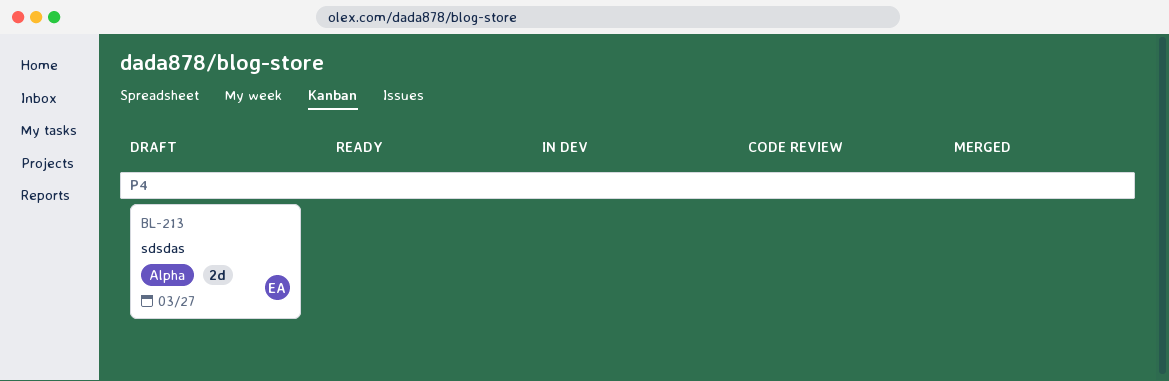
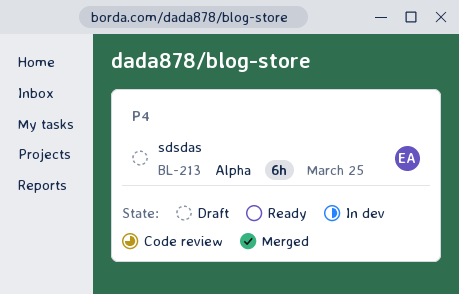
BL-213, estimate: 2d -> 6h
BL-213, due: Mar 27 -> Mar 25

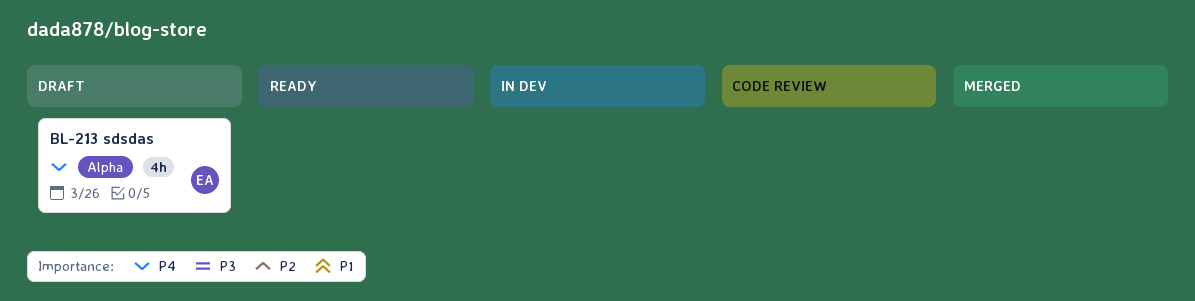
BL-213, estimate: 6h -> 4h
BL-213, due: Mar 25 -> Mar 26

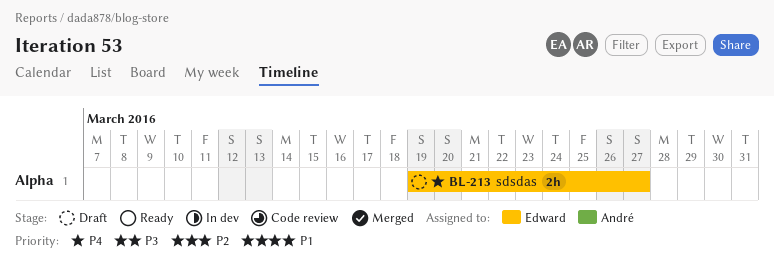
BL-213, estimate: 4h -> 2h
BL-213, due: Mar 26 -> Mar 27

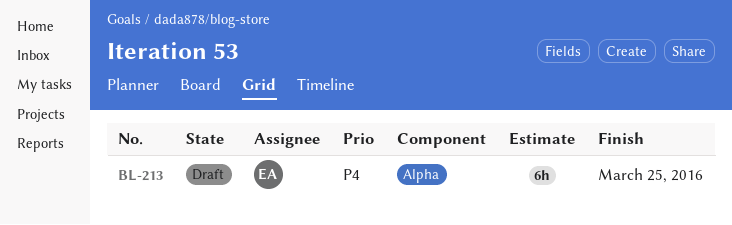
BL-213, estimate: 2h -> 6h
BL-213, due: Mar 27 -> Mar 25

